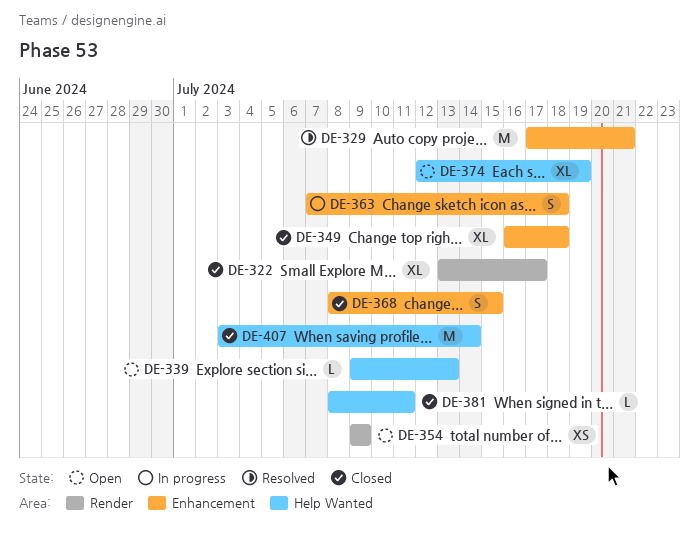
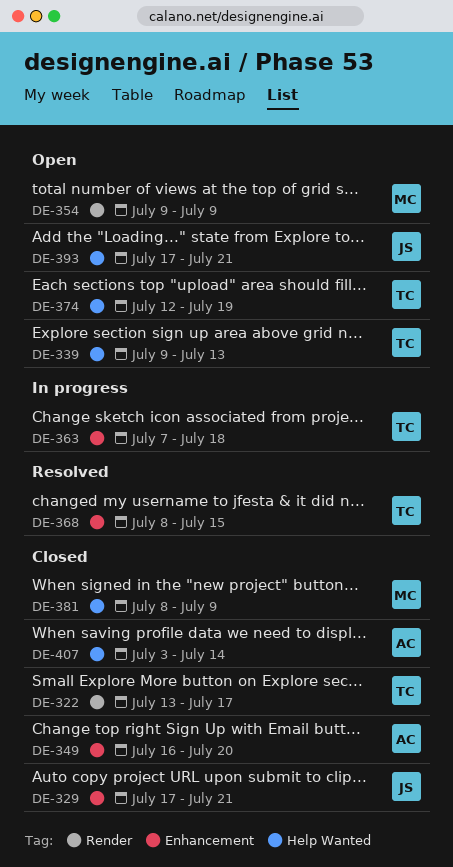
DE-329, status: Resolved -> Closed
DE-349, due: Jul 18 -> Jul 20
DE-368, status: Closed -> Resolved
DE-381, due: Jul 11 -> Jul 9
DE-393: none -> present

